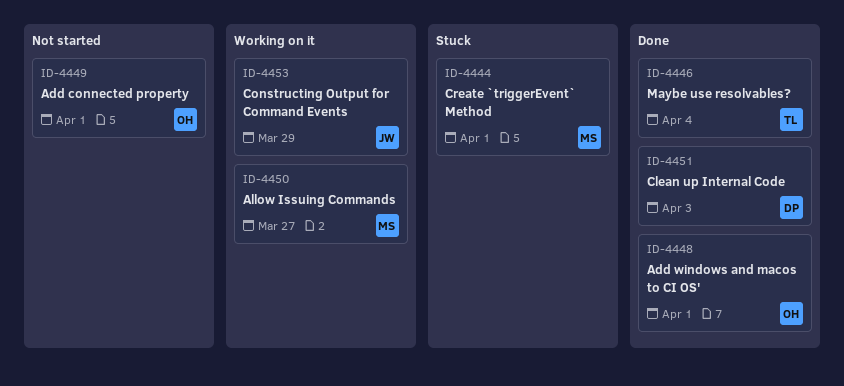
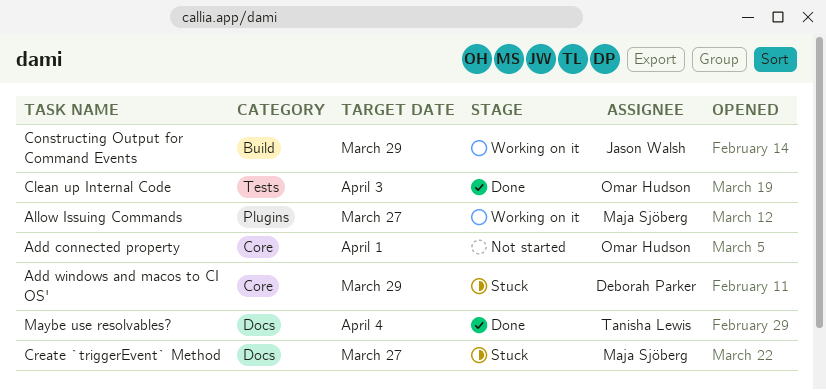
Add windows and macos to CI OS', status: Done -> Stuck
Add windows and macos to CI OS', owner: Omar Hudson -> Deborah Parker
Add windows and macos to CI OS', due: Apr 1 -> Mar 29
Clean up Internal Code, owner: Deborah Parker -> Omar Hudson
Create `triggerEvent` Method, due: Apr 1 -> Mar 27

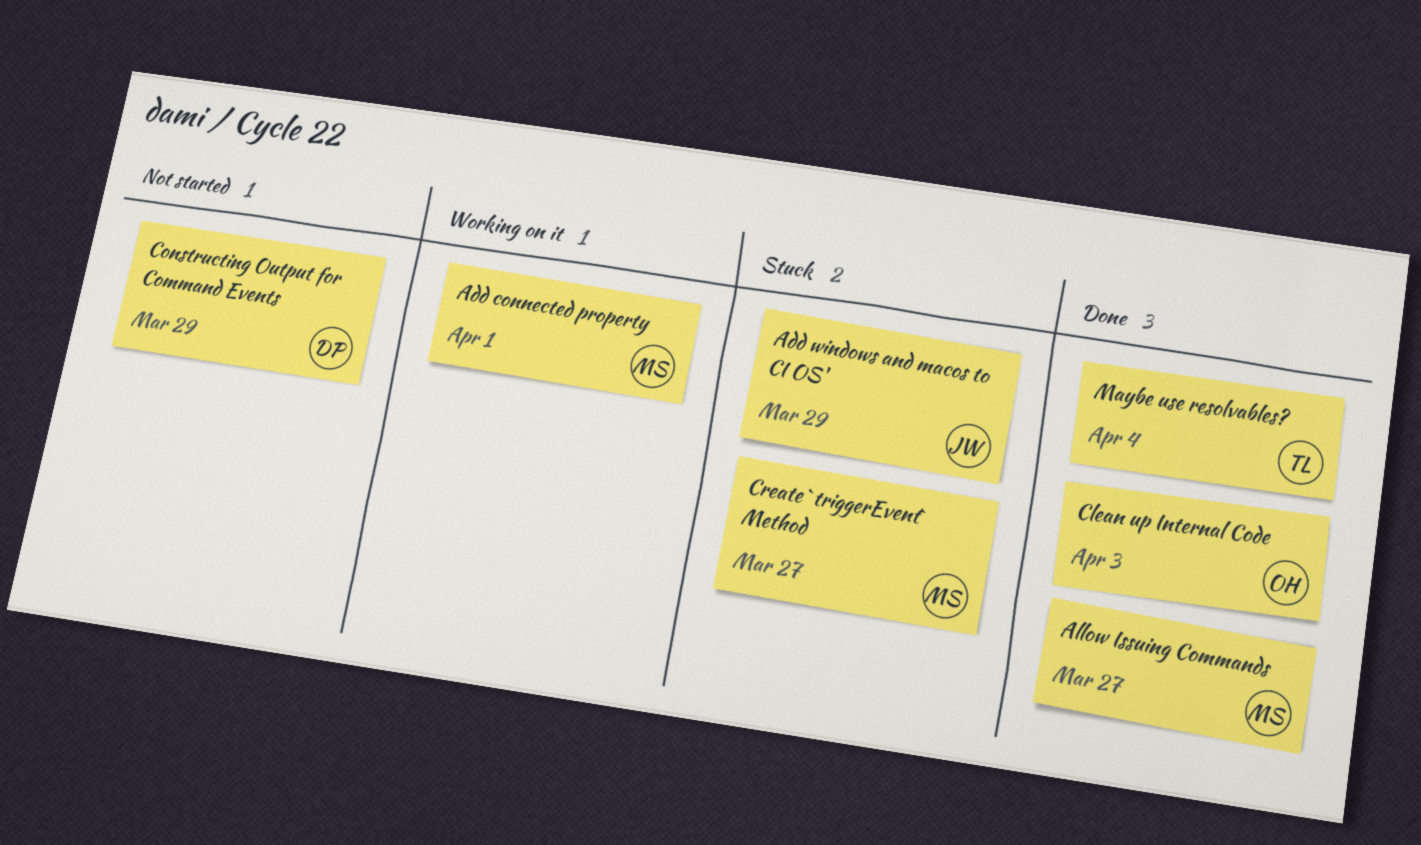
Add connected property, status: Not started -> Working on it
Add connected property, owner: Omar Hudson -> Maja Sjöberg
Add windows and macos to CI OS', owner: Deborah Parker -> Jason Walsh
Allow Issuing Commands, status: Working on it -> Done
Constructing Output for Command Events, status: Working on it -> Not started
Constructing Output for Command Events, owner: Jason Walsh -> Deborah Parker

